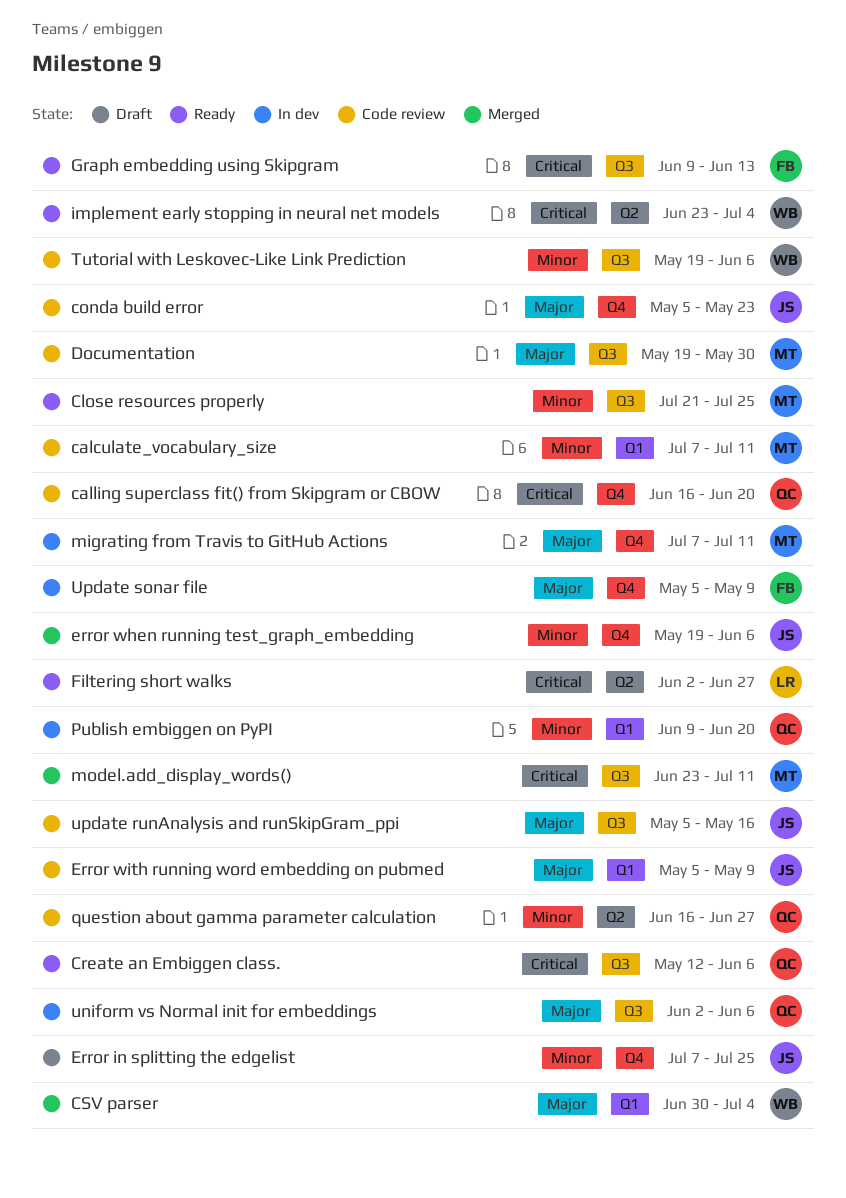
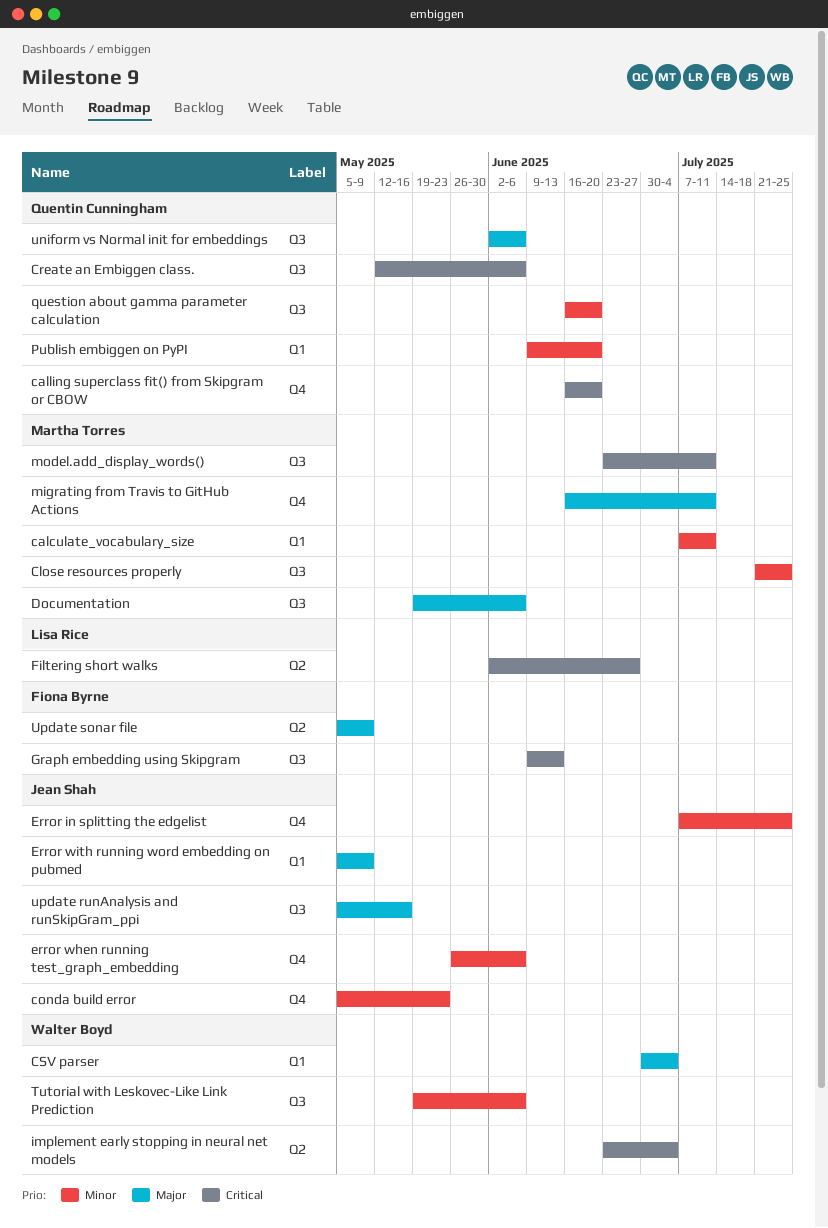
conda build error, priority: Major -> Minor
Documentation, due: May 30 -> Jun 6
error when running test_graph_embedding, start: May 19 -> May 26
migrating from Travis to GitHub Actions, start: Jul 7 -> Jun 16
question about gamma parameter calculation, label: Q2 -> Q3
question about gamma parameter calculation, due: Jun 27 -> Jun 20
Update sonar file, label: Q4 -> Q2

